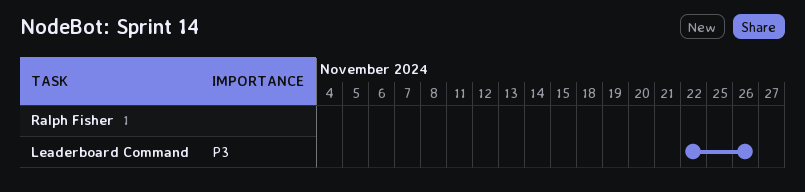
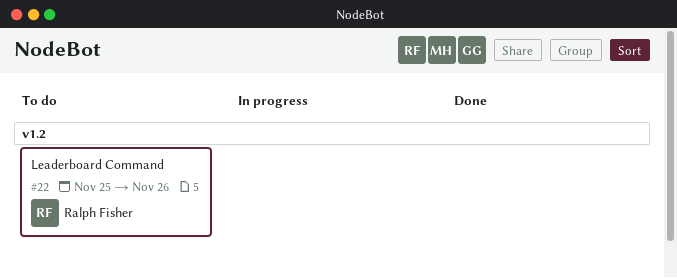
Leaderboard Command, start: Nov 22 -> Nov 25

